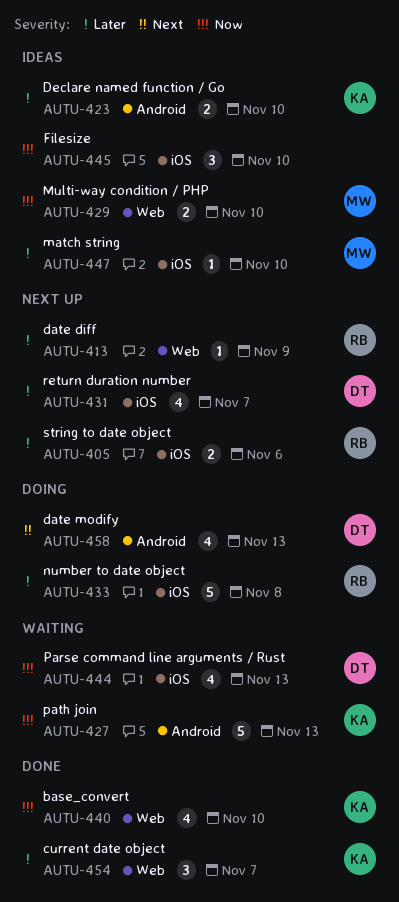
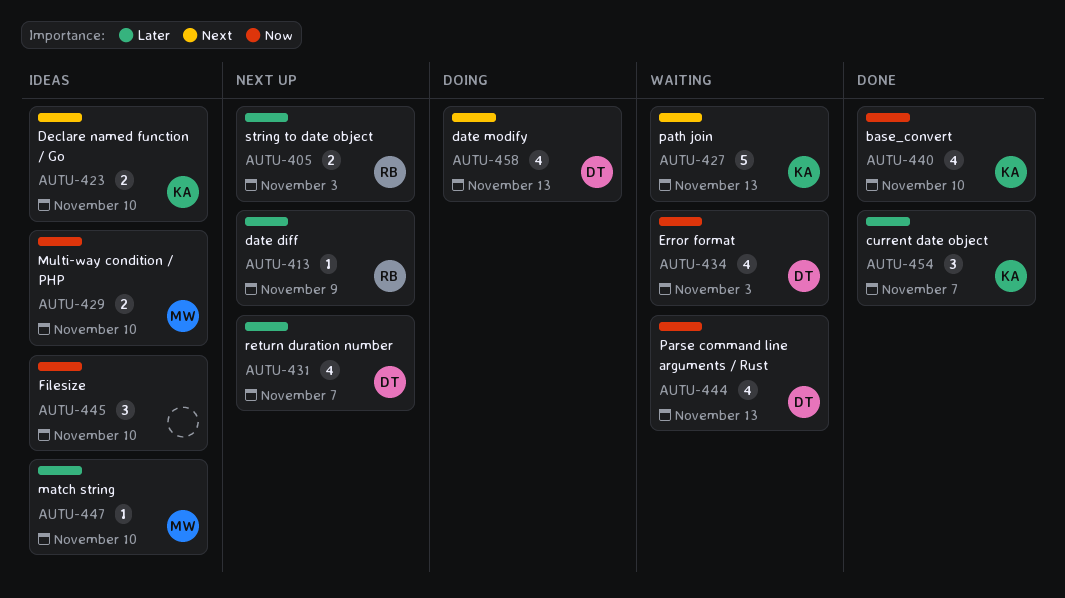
AUTU-405, due: Nov 6 -> Nov 3
AUTU-423, priority: Later -> Next
AUTU-427, priority: Now -> Next
AUTU-433: present -> none
AUTU-434: none -> present

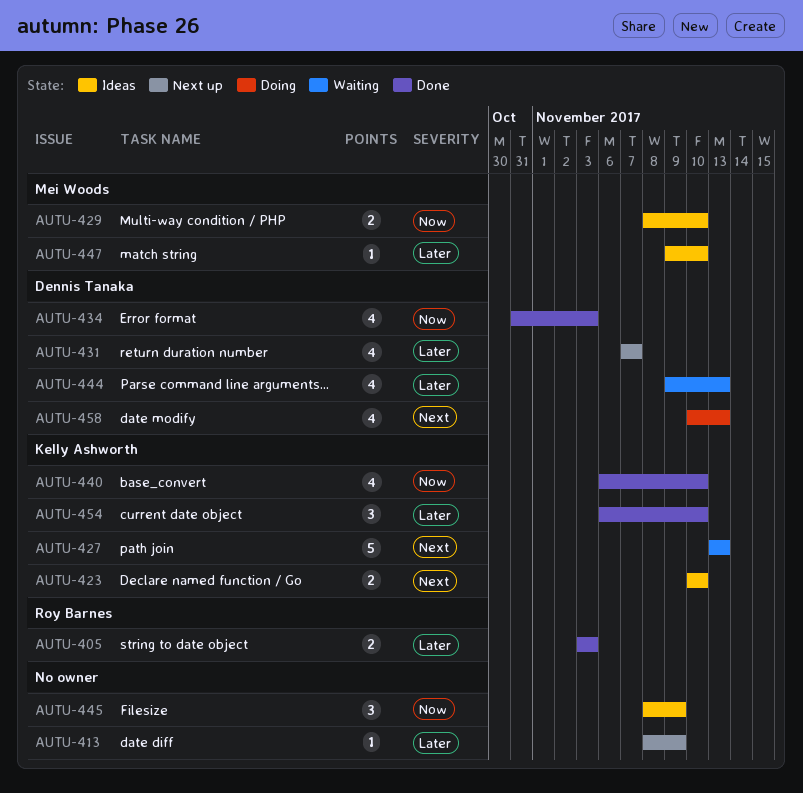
AUTU-405, status: Next up -> Done
AUTU-413, owner: Roy Barnes -> none
AUTU-434, status: Waiting -> Done
AUTU-444, priority: Now -> Later
AUTU-445, due: Nov 10 -> Nov 9
AUTU-454, due: Nov 7 -> Nov 10

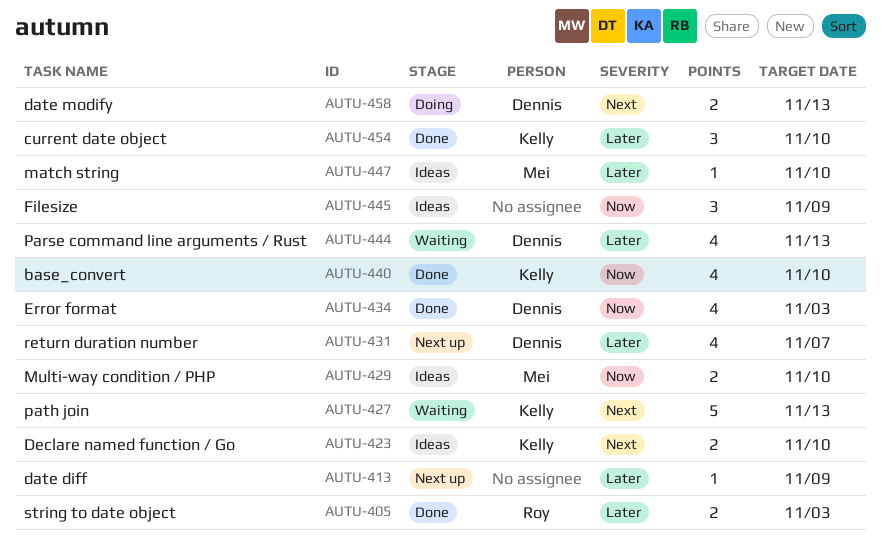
AUTU-458, estimate: 4 -> 2

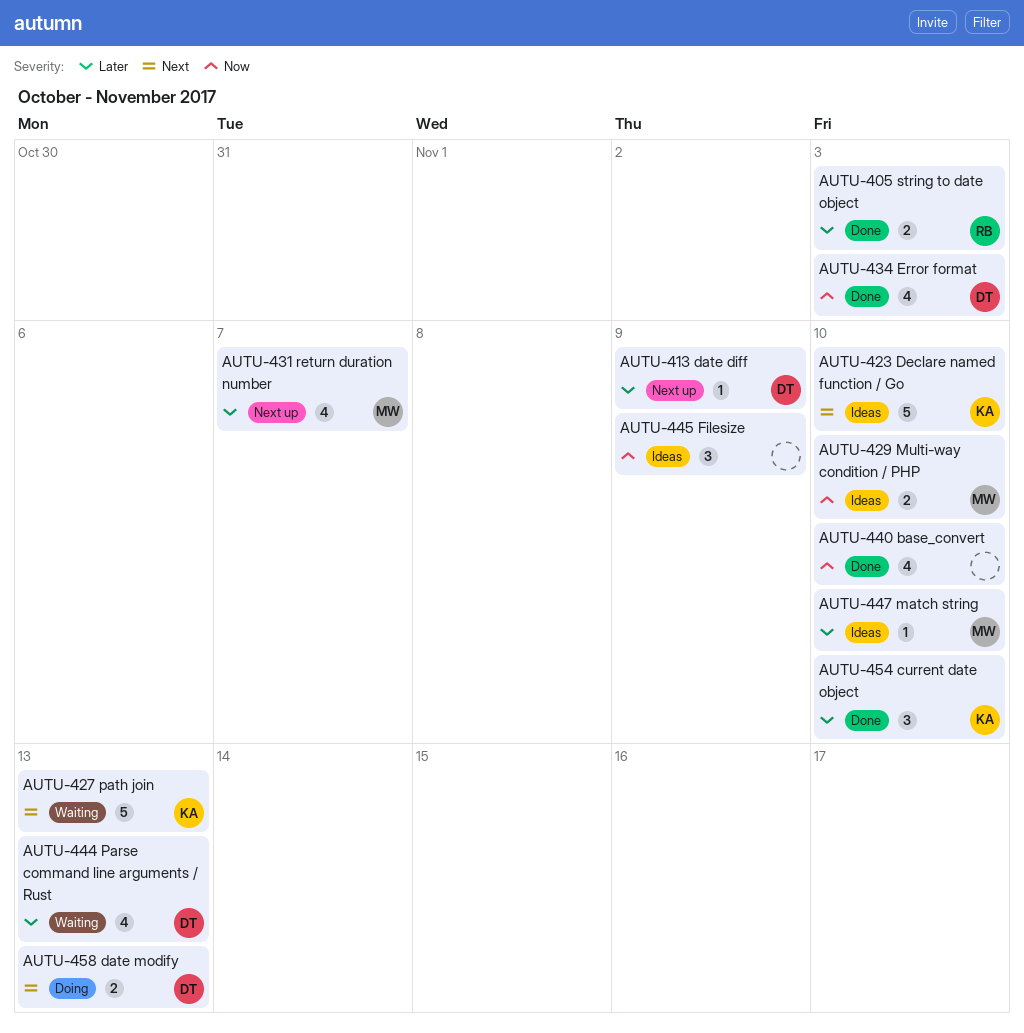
AUTU-413, owner: none -> Dennis
AUTU-423, estimate: 2 -> 5
AUTU-431, owner: Dennis -> Mei
AUTU-440, owner: Kelly -> none

